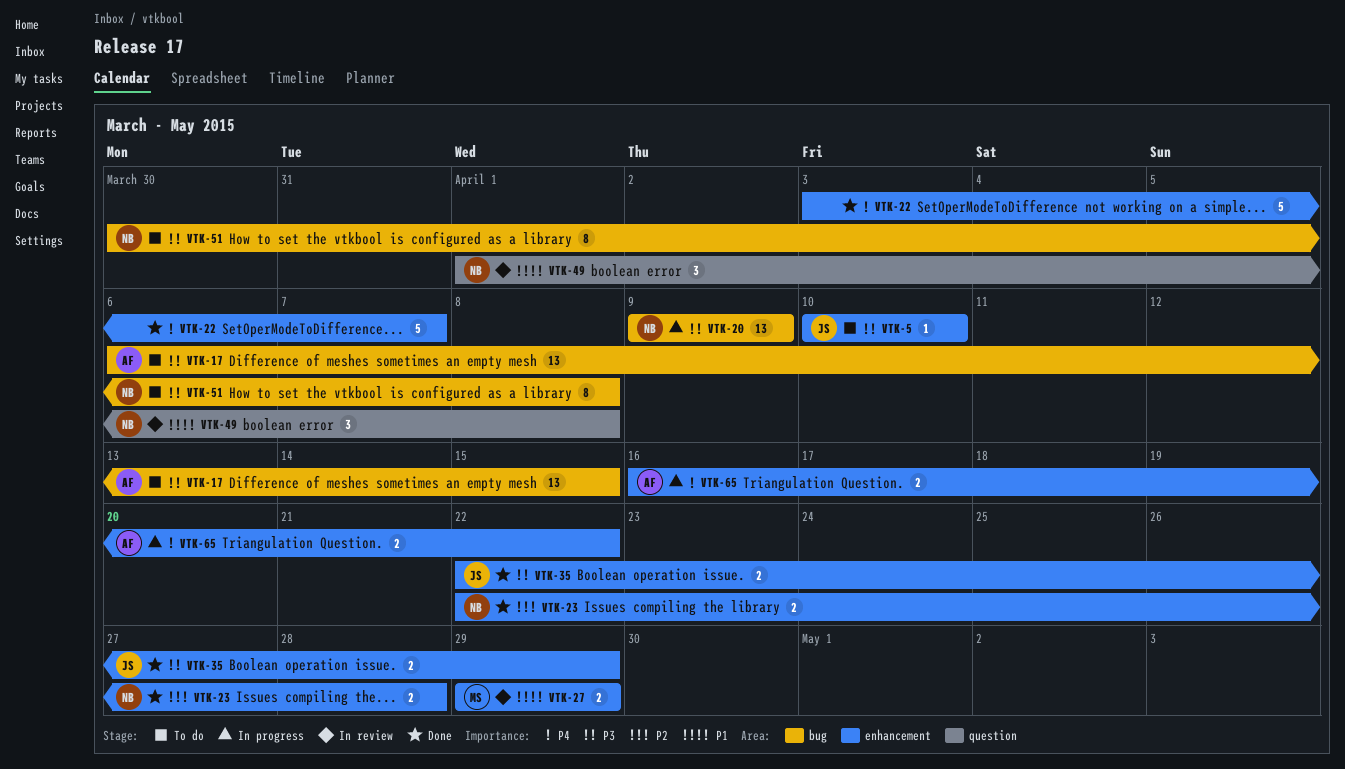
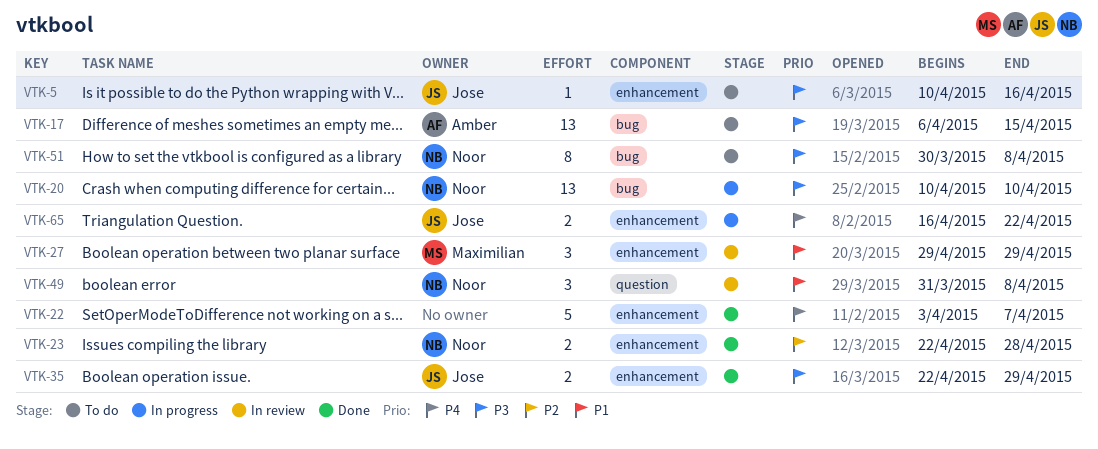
VTK-5, due: Apr 10 -> Apr 16
VTK-20, start: Apr 9 -> Apr 10
VTK-20, due: Apr 9 -> Apr 10
VTK-27, estimate: 2 -> 3
VTK-49, start: Apr 1 -> Mar 31
VTK-65, owner: Amber -> Jose

